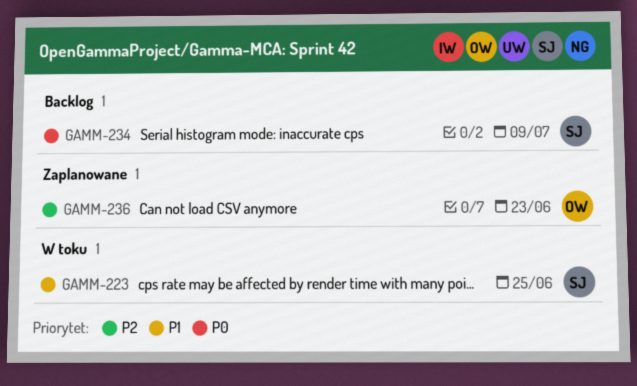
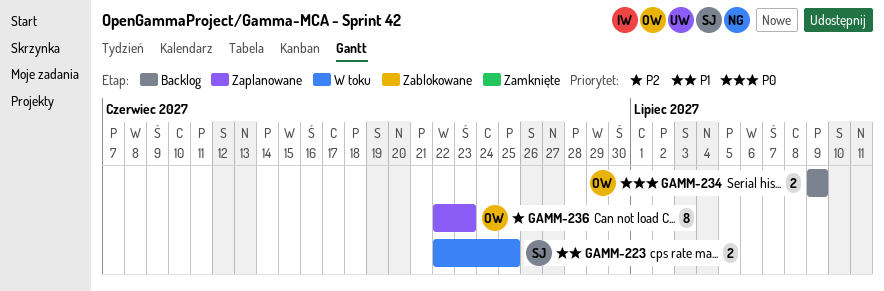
GAMM-234, owner: SJ -> OW

